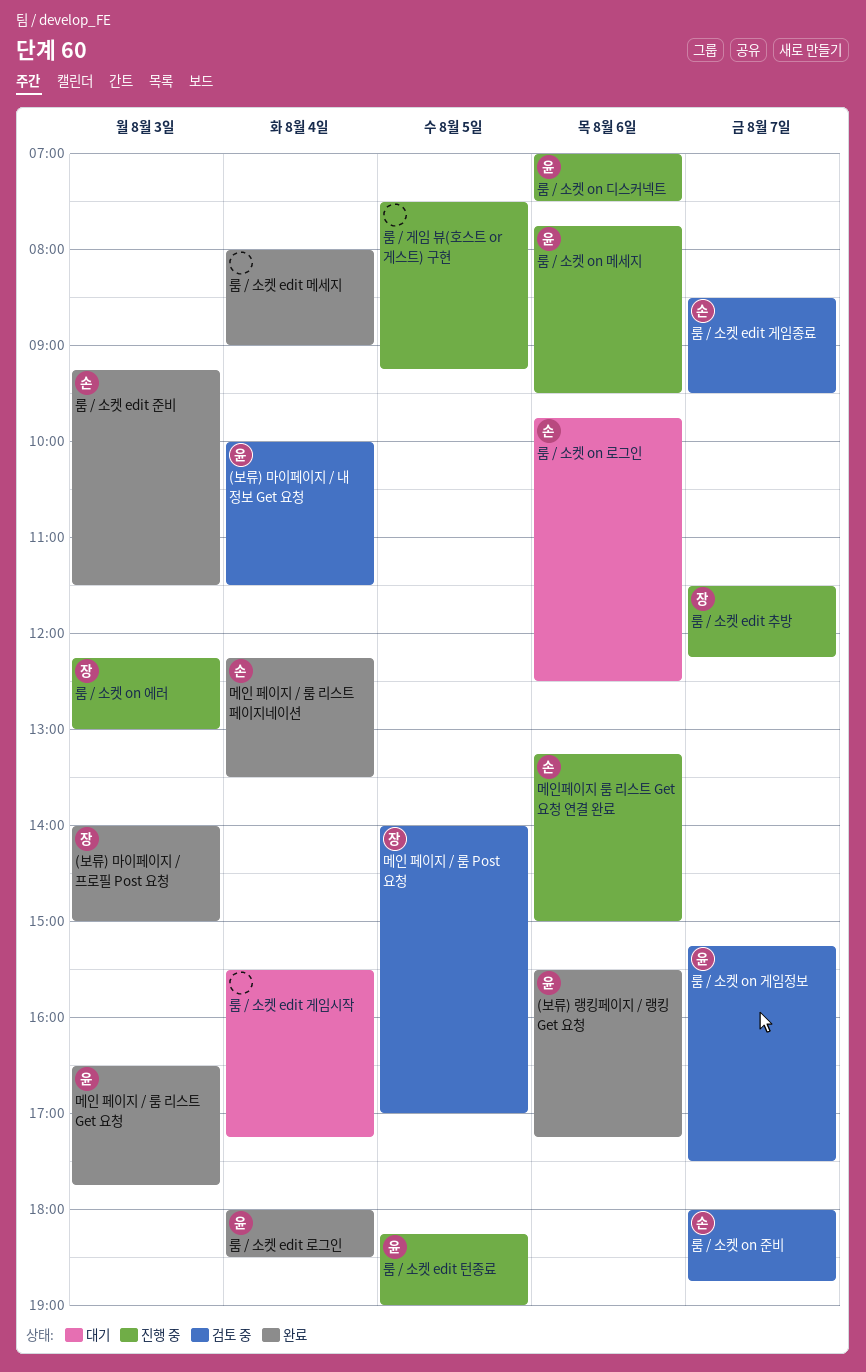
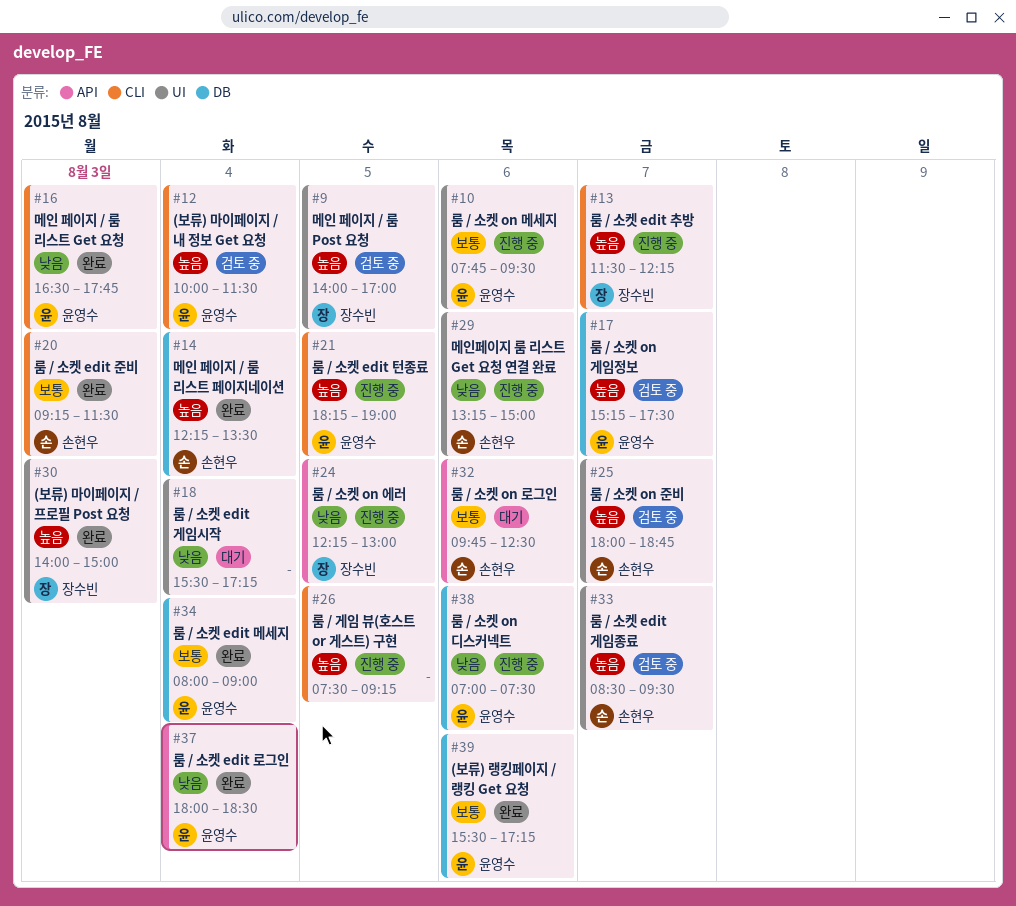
룸 / 소켓 edit 메세지, owner: none -> 윤영수
룸 / 소켓 on 에러, day: Aug 3 -> Aug 5

